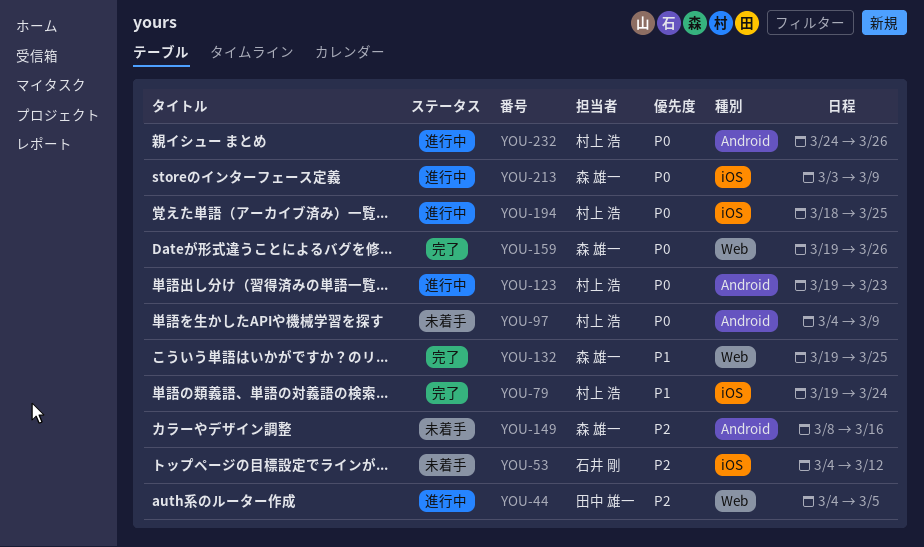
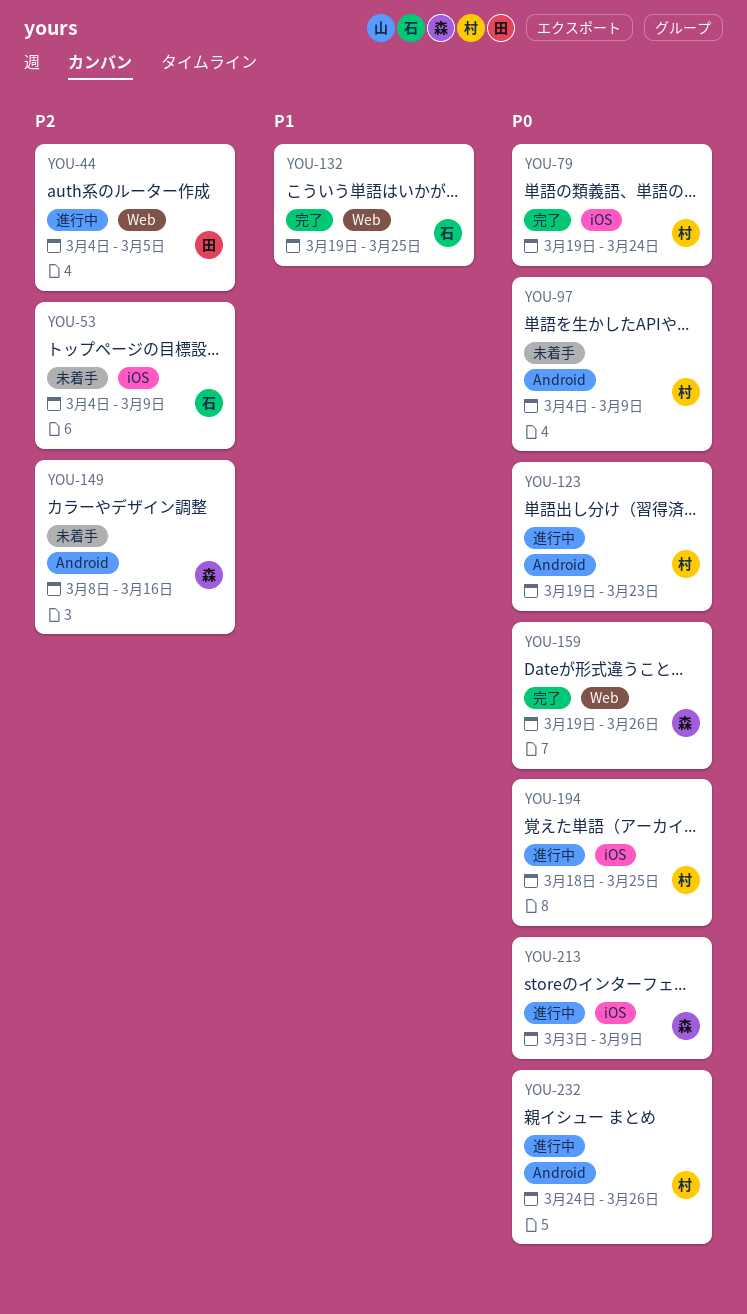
YOU-53, due: Mar 12 -> Mar 9
YOU-79, priority: P1 -> P0
YOU-132, owner: 森 雄一 -> 石井 剛

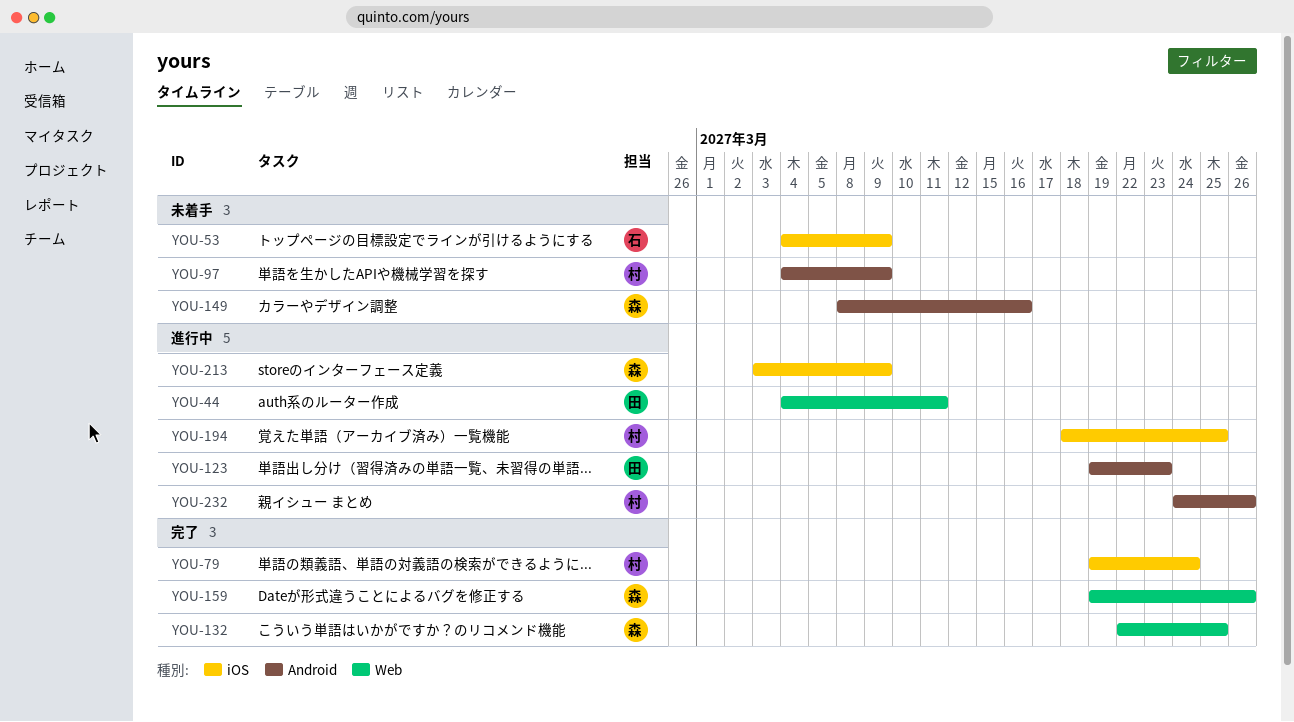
YOU-44, due: Mar 5 -> Mar 11
YOU-123, owner: 村 -> 田
YOU-132, owner: 石 -> 森
YOU-132, start: Mar 19 -> Mar 22

